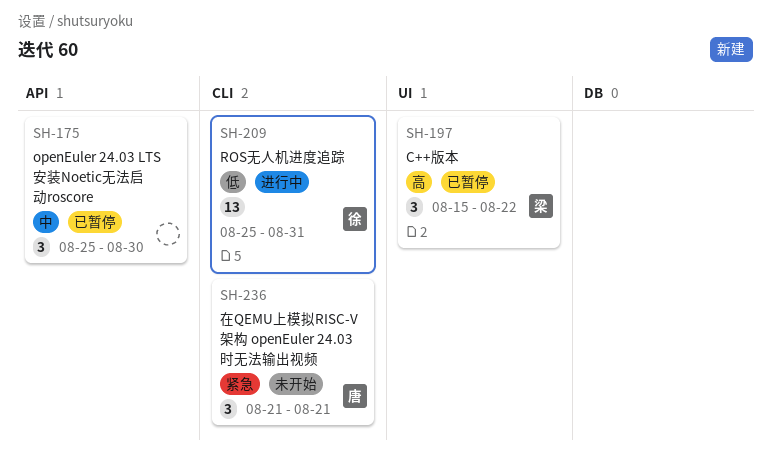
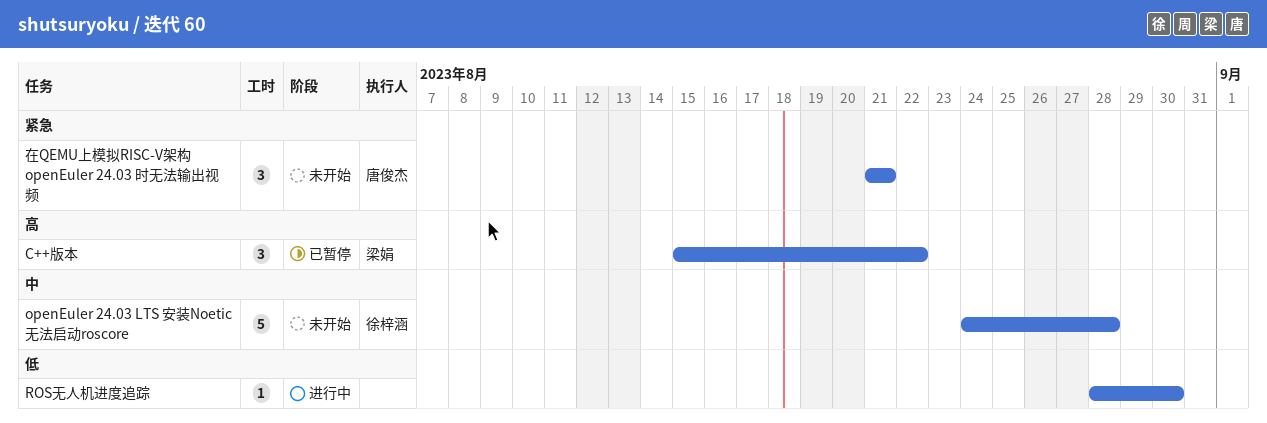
openEuler 24.03 LTS 安装Noetic无法启动roscore, status: 已暂停 -> 未开始
openEuler 24.03 LTS 安装Noetic无法启动roscore, owner: none -> 徐梓涵
openEuler 24.03 LTS 安装Noetic无法启动roscore, estimate: 3 -> 5
openEuler 24.03 LTS 安装Noetic无法启动roscore, start: Aug 25 -> Aug 24
openEuler 24.03 LTS 安装Noetic无法启动roscore, due: Aug 30 -> Aug 28
ROS无人机进度追踪, owner: 徐梓涵 -> none
ROS无人机进度追踪, estimate: 13 -> 1
ROS无人机进度追踪, start: Aug 25 -> Aug 28
ROS无人机进度追踪, due: Aug 31 -> Aug 30

